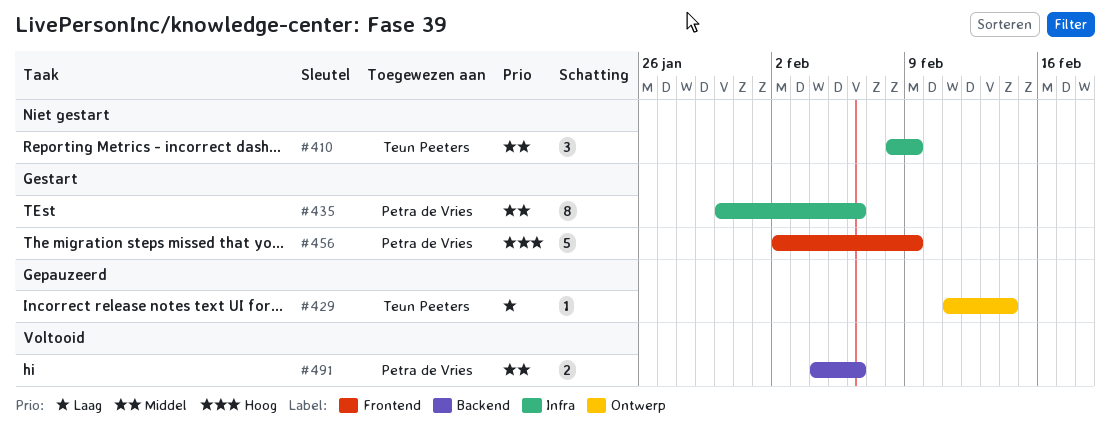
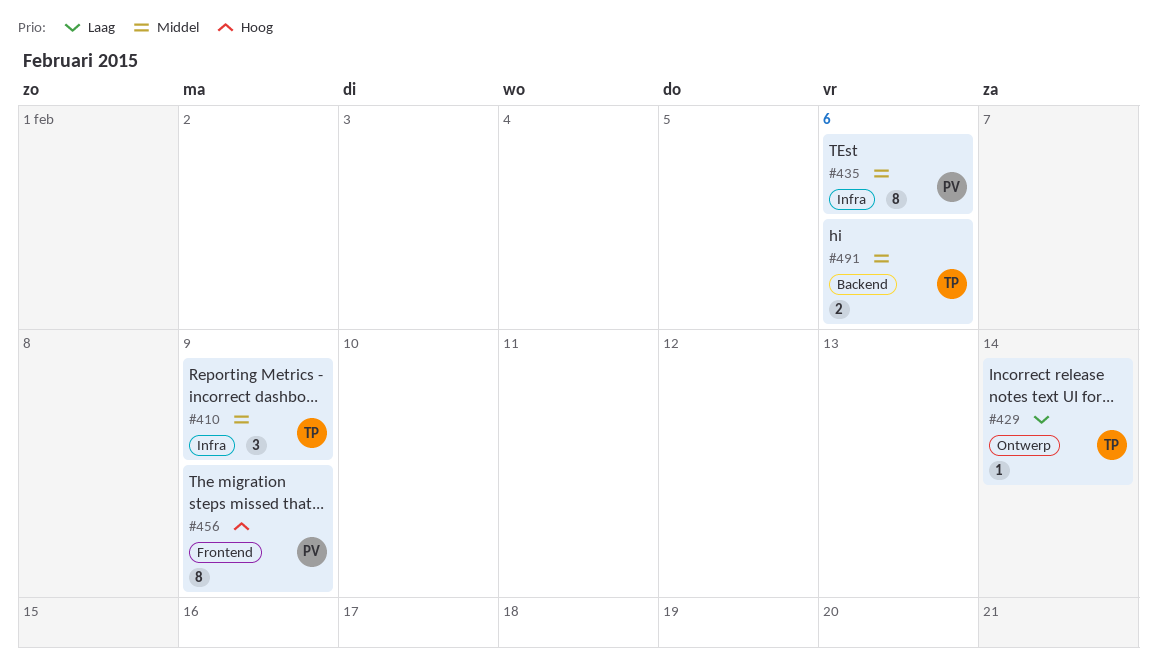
#456, estimate: 5 -> 8
#491, owner: Petra de Vries -> Teun Peeters

